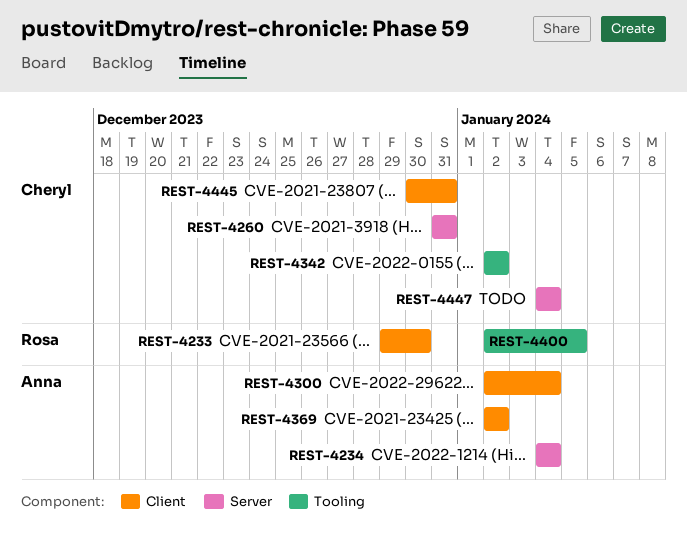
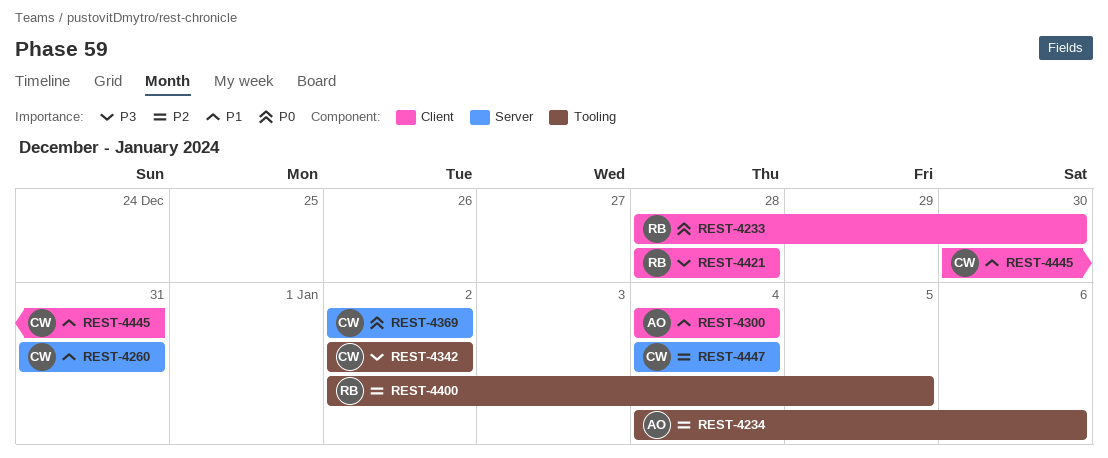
REST-4233, start: Dec 29 -> Dec 28
REST-4234, label: Server -> Tooling
REST-4234, due: Jan 4 -> Jan 6
REST-4300, start: Jan 2 -> Jan 4
REST-4369, owner: Anna -> Cheryl
REST-4369, label: Client -> Server
REST-4421: none -> present

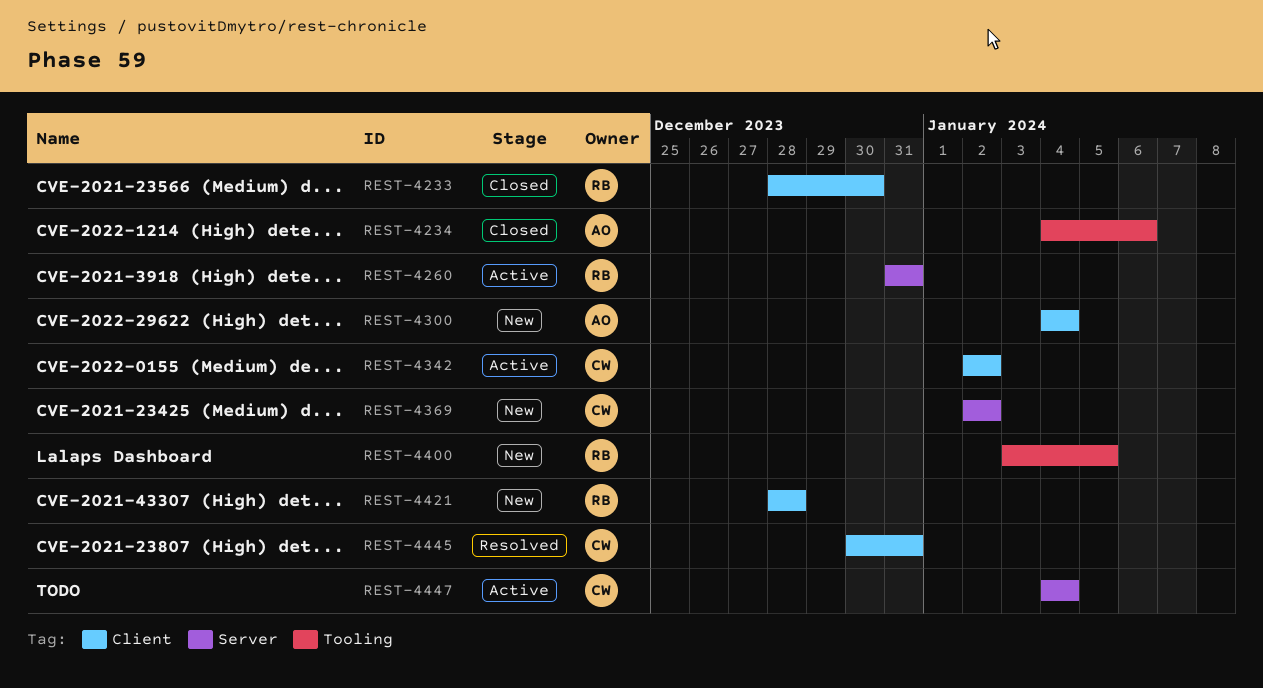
REST-4260, owner: CW -> RB
REST-4342, label: Tooling -> Client
REST-4400, start: Jan 2 -> Jan 3

